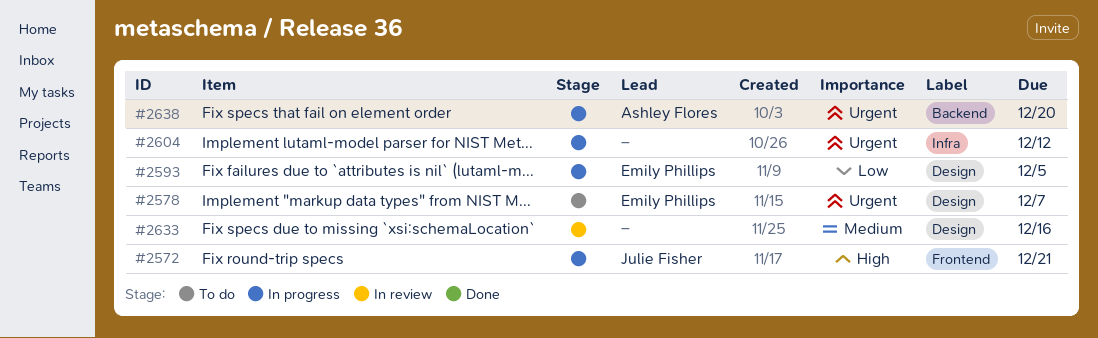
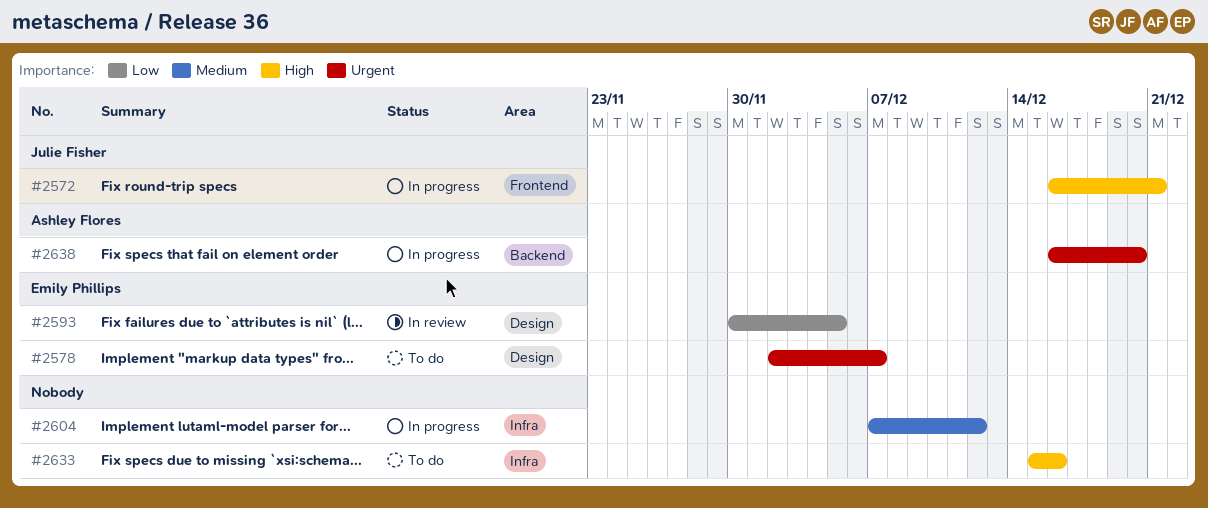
#2593, status: In progress -> In review
#2604, priority: Urgent -> Medium
#2633, status: In review -> To do
#2633, priority: Medium -> High
#2633, label: Design -> Infra

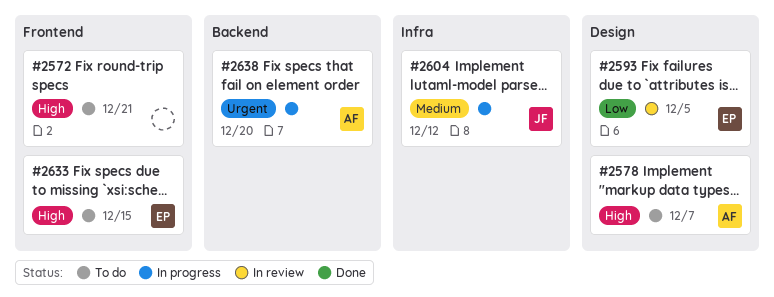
#2572, status: In progress -> To do
#2572, owner: Julie Fisher -> none
#2578, owner: Emily Phillips -> Ashley Flores
#2578, priority: Urgent -> High
#2604, owner: none -> Julie Fisher
#2633, owner: none -> Emily Phillips
#2633, label: Infra -> Frontend
#2633, due: Dec 16 -> Dec 15

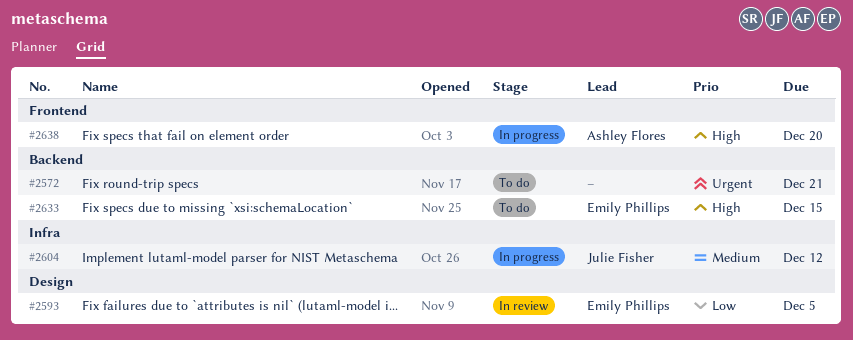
#2572, priority: High -> Urgent
#2572, label: Frontend -> Backend
#2578: present -> none
#2633, label: Frontend -> Backend
#2638, priority: Urgent -> High
#2638, label: Backend -> Frontend

